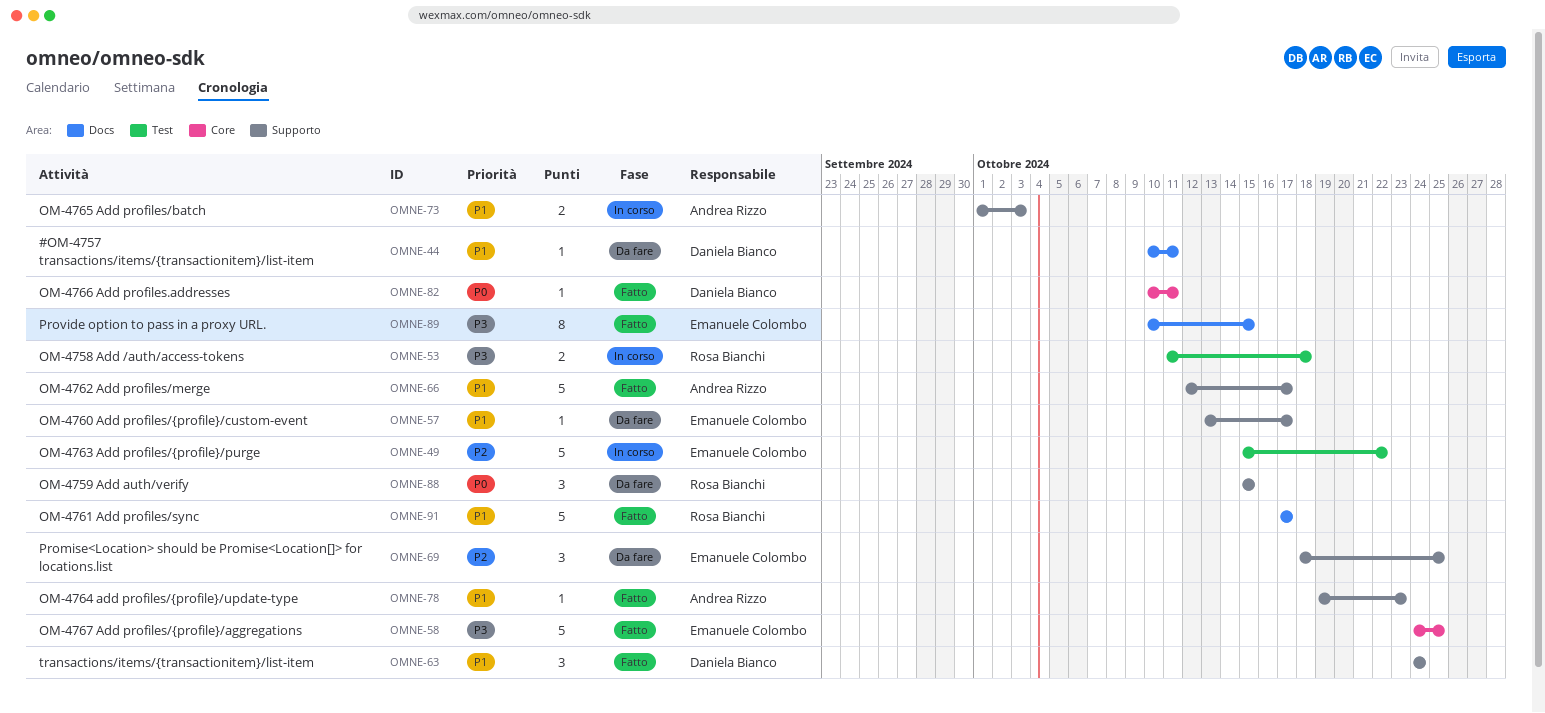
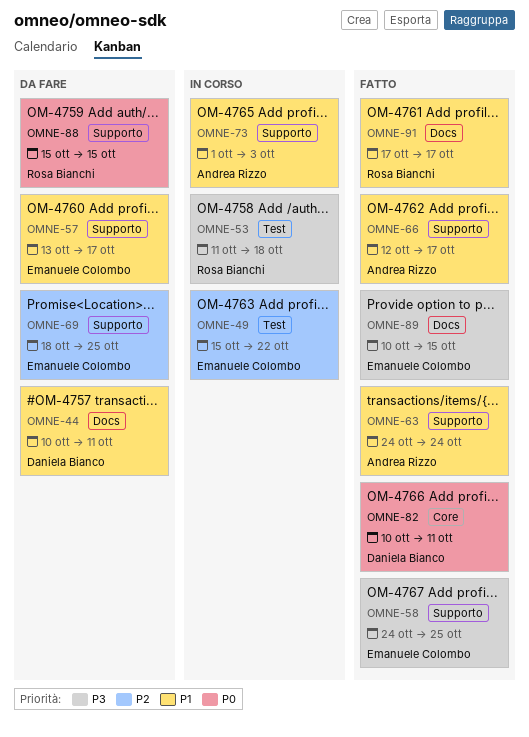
OMNE-58, label: Core -> Supporto
OMNE-63, owner: Daniela Bianco -> Andrea Rizzo
OMNE-78: present -> none

